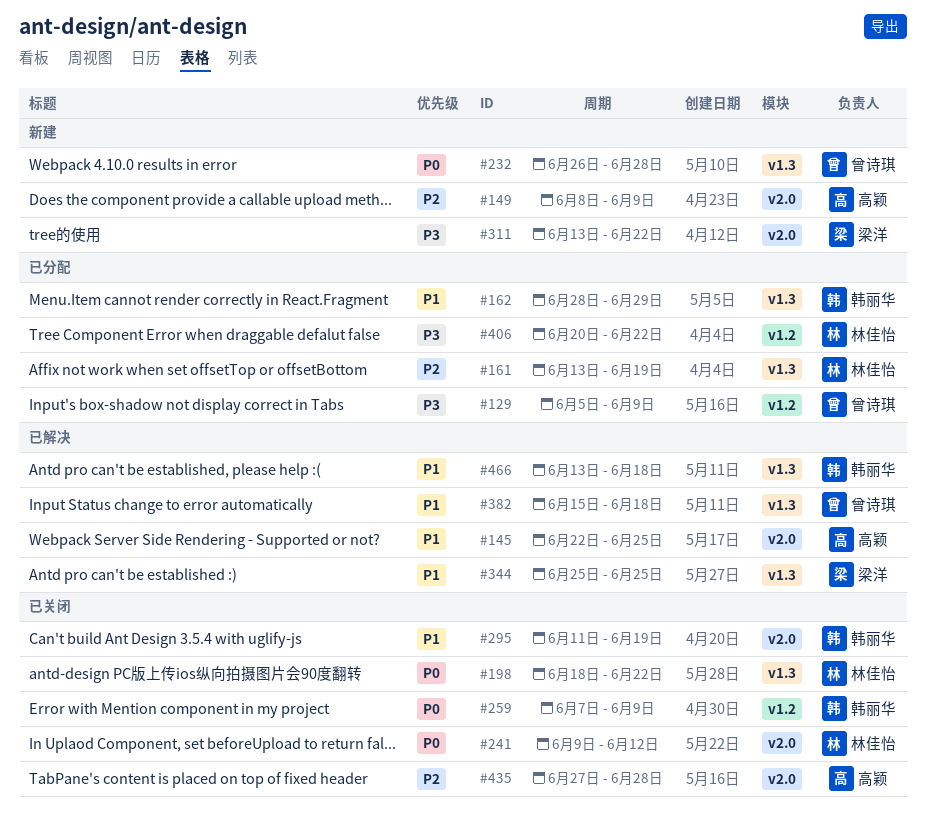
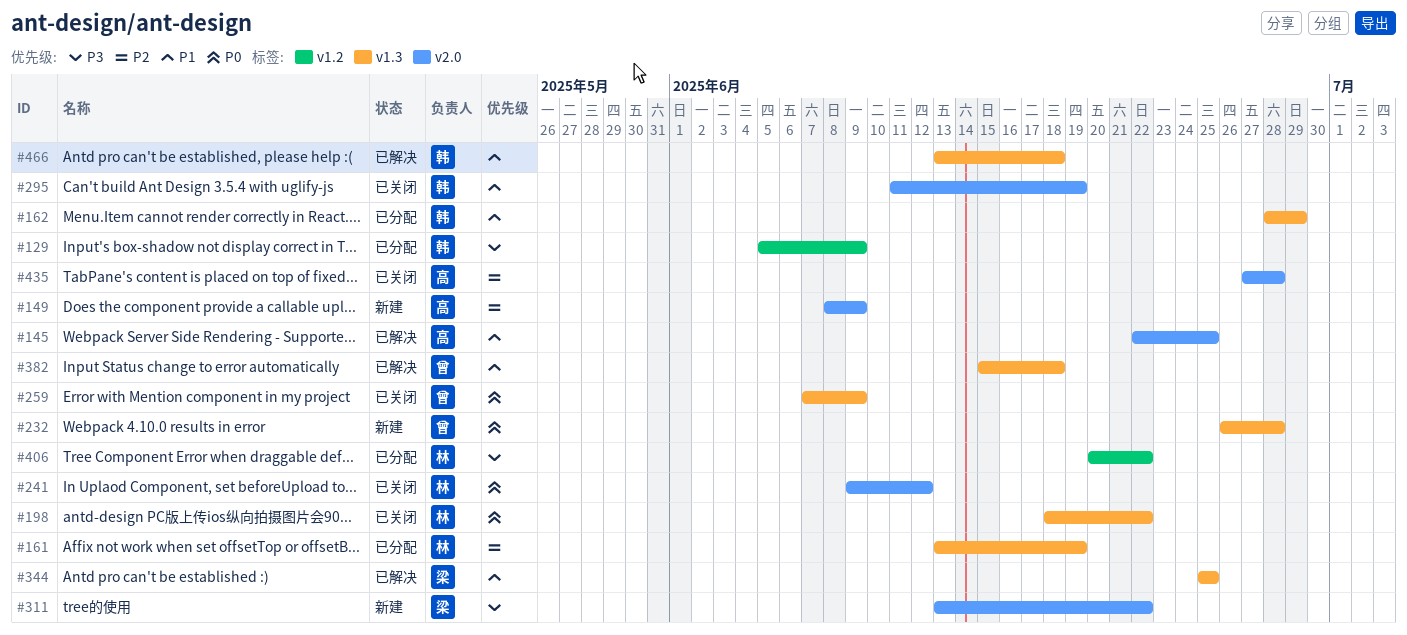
#129, owner: 曾诗琪 -> 韩丽华
#259, owner: 韩丽华 -> 曾诗琪
#259, label: v1.2 -> v1.3

